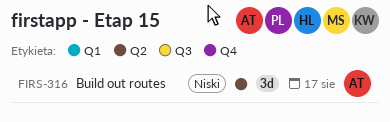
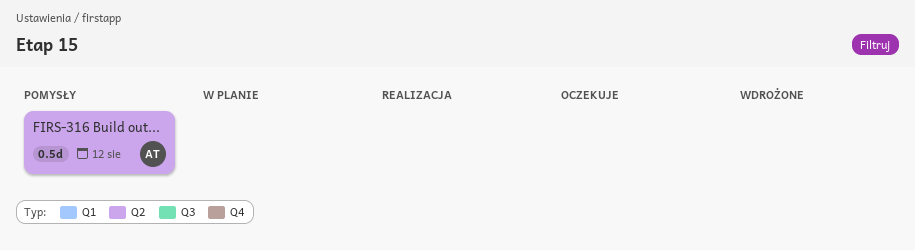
FIRS-316, estimate: 3d -> 0.5d
FIRS-316, due: Aug 17 -> Aug 12

